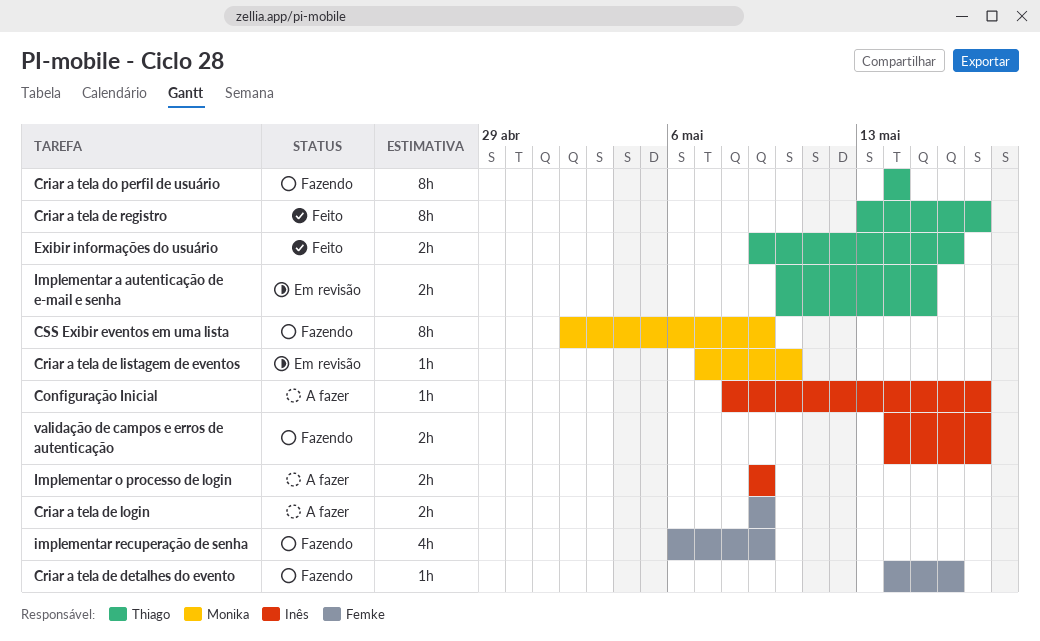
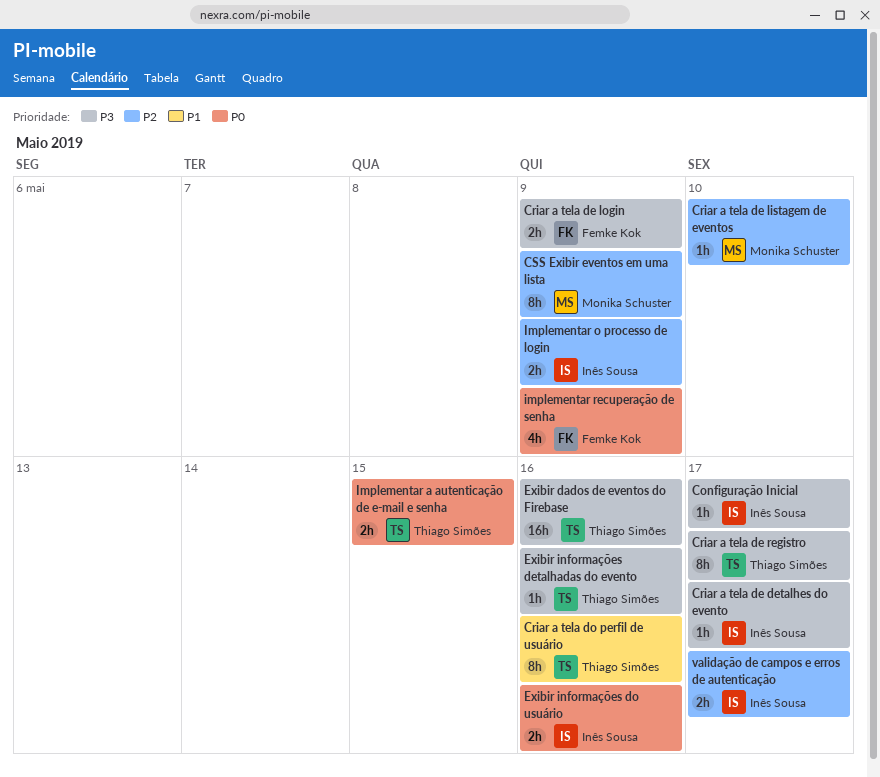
Criar a tela de detalhes do evento, owner: Femke Kok -> Inês Sousa
Criar a tela de detalhes do evento, due: May 16 -> May 17
Criar a tela do perfil de usuário, due: May 14 -> May 16
Exibir dados de eventos do Firebase: none -> present
Exibir informações detalhadas do evento: none -> present
Exibir informações do usuário, owner: Thiago Simões -> Inês Sousa

